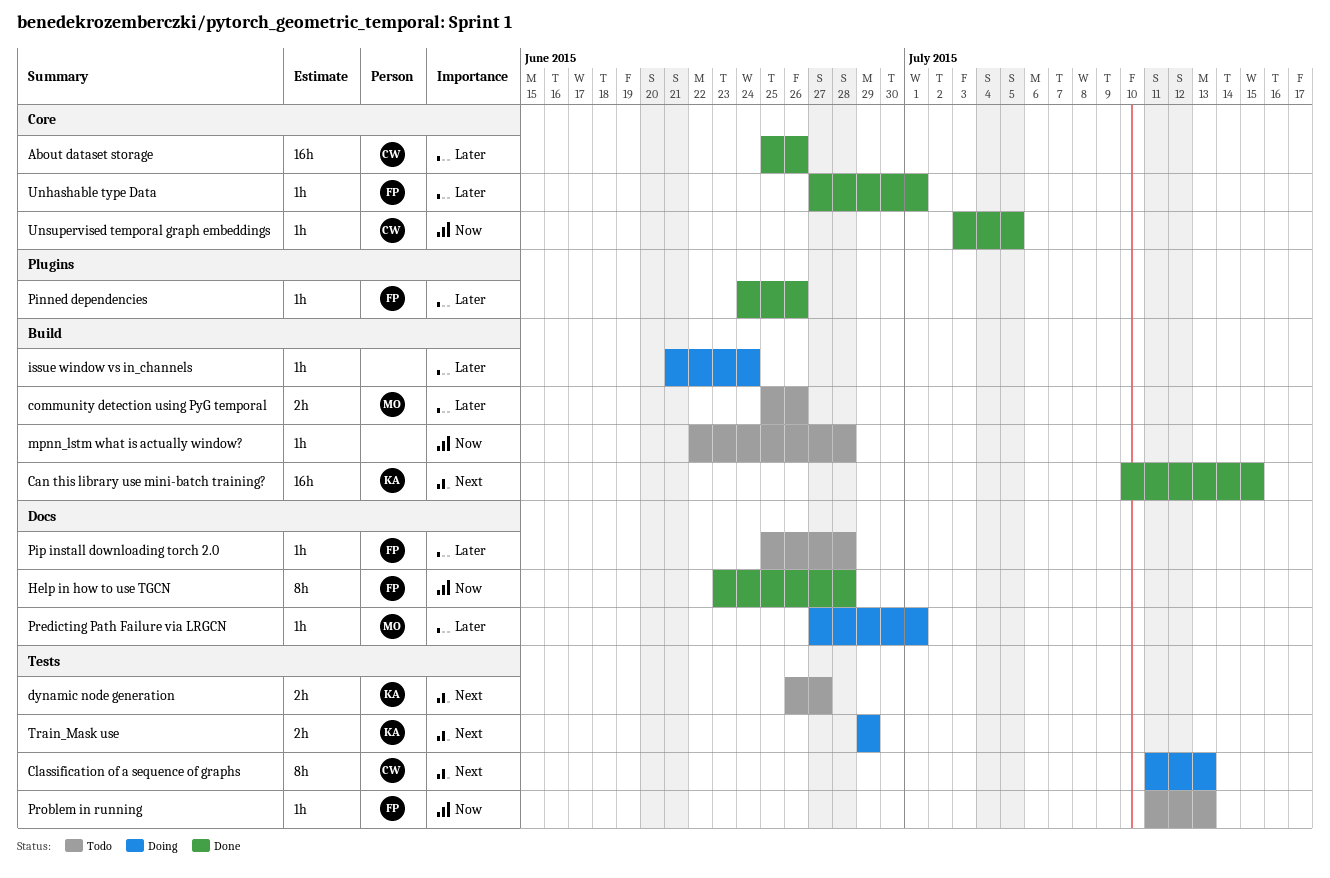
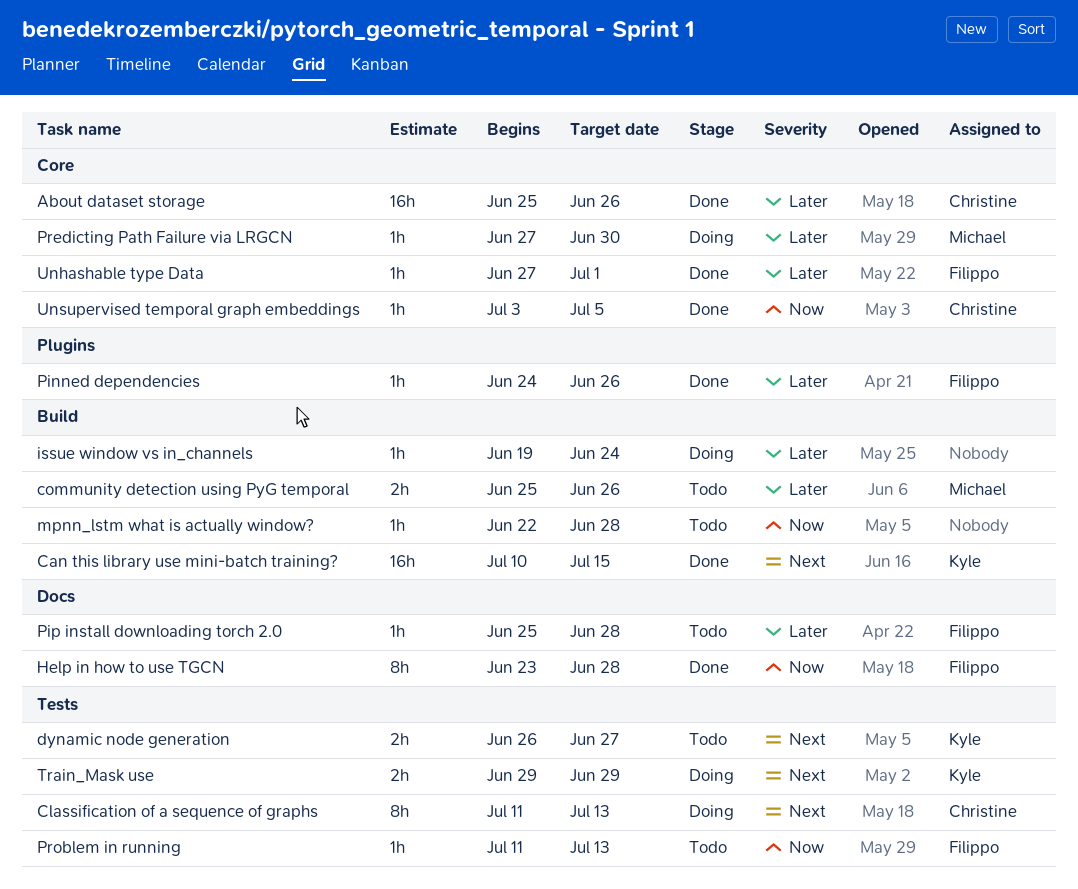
issue window vs in_channels, start: Jun 21 -> Jun 19
Predicting Path Failure via LRGCN, label: Docs -> Core
Predicting Path Failure via LRGCN, due: Jul 1 -> Jun 30

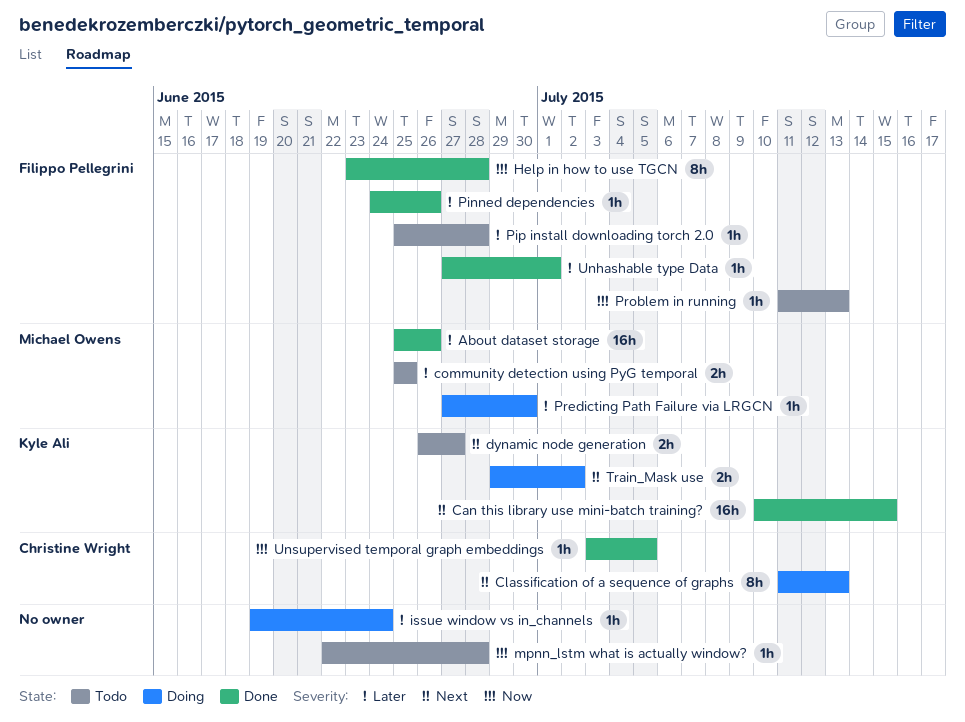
About dataset storage, owner: Christine Wright -> Michael Owens
community detection using PyG temporal, due: Jun 26 -> Jun 25
Train_Mask use, due: Jun 29 -> Jul 2

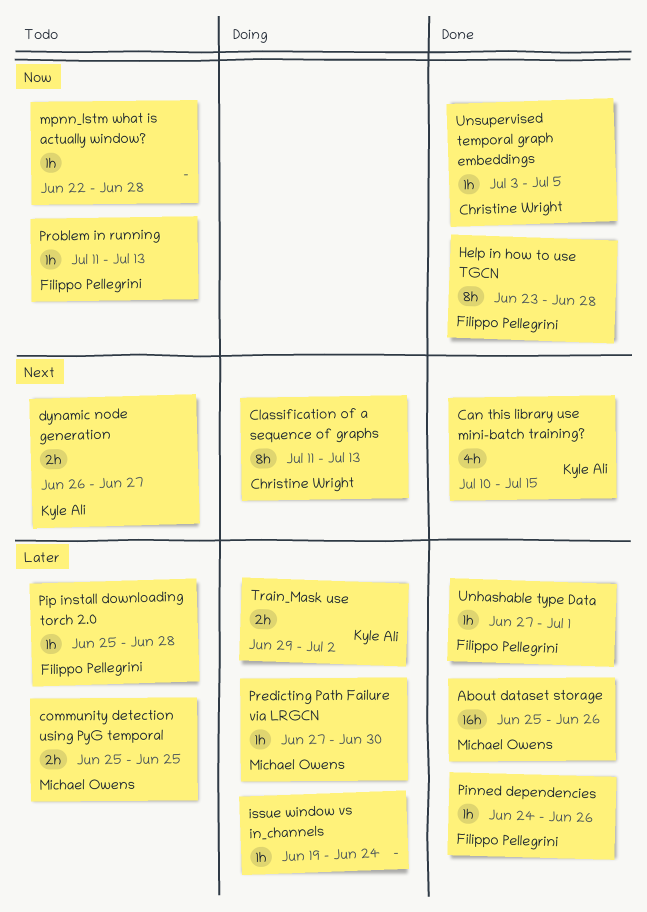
Can this library use mini-batch training?, estimate: 16h -> 4h
Train_Mask use, priority: Next -> Later

